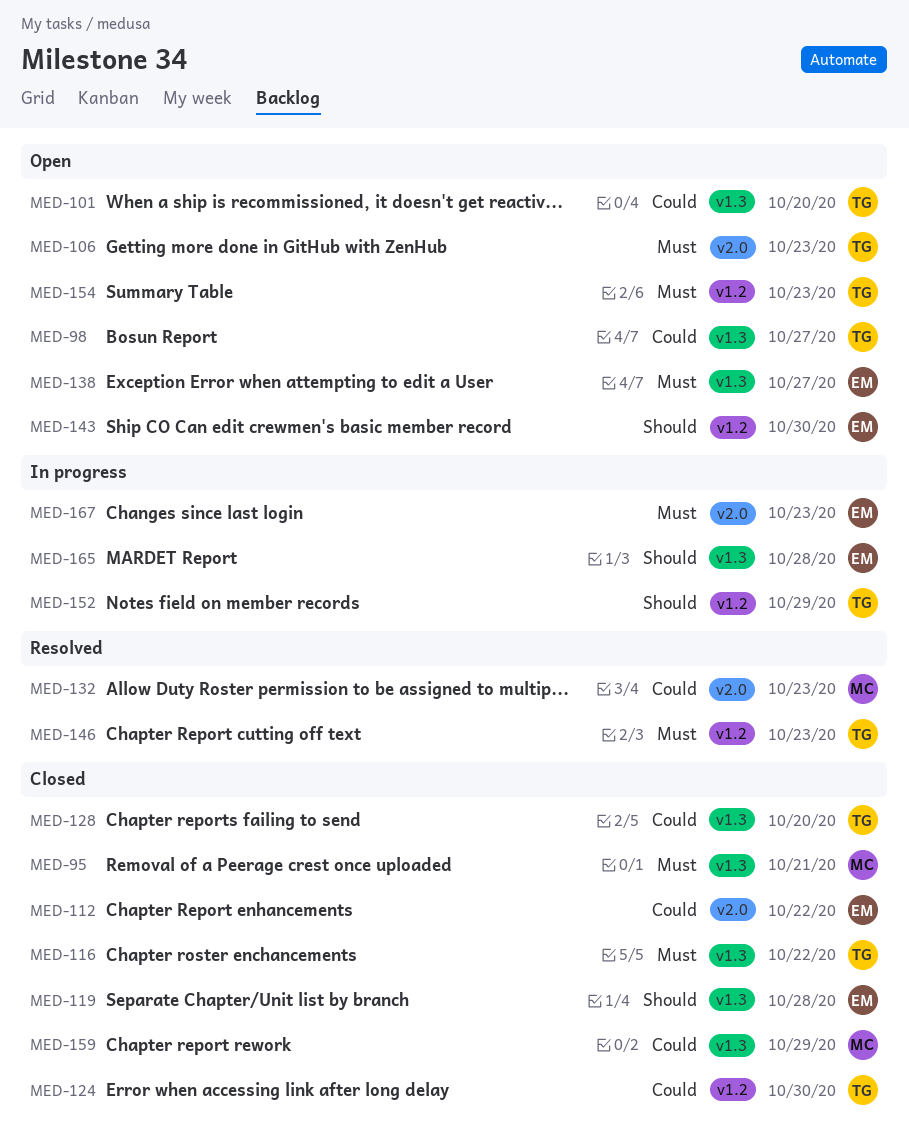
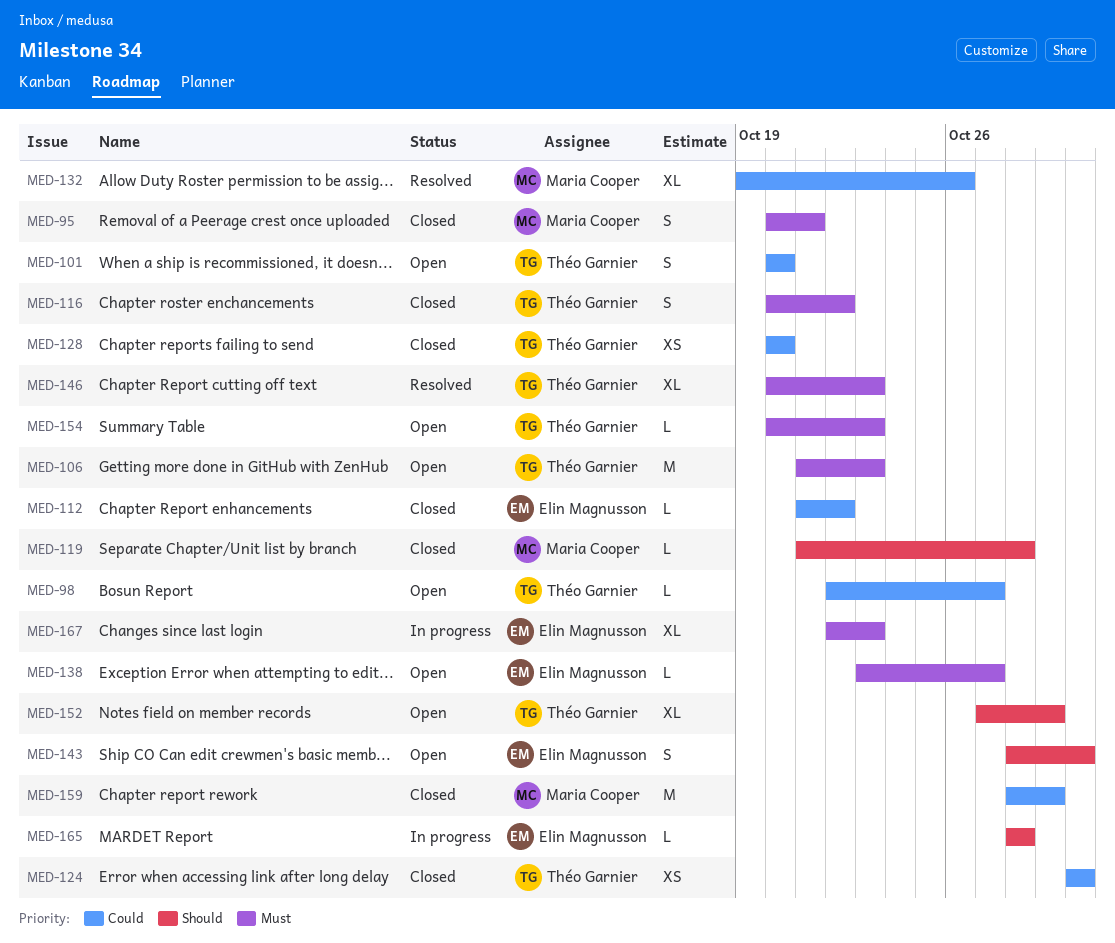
MED-119, owner: Elin Magnusson -> Maria Cooper
MED-132, due: Oct 23 -> Oct 26
MED-152, status: In progress -> Open

